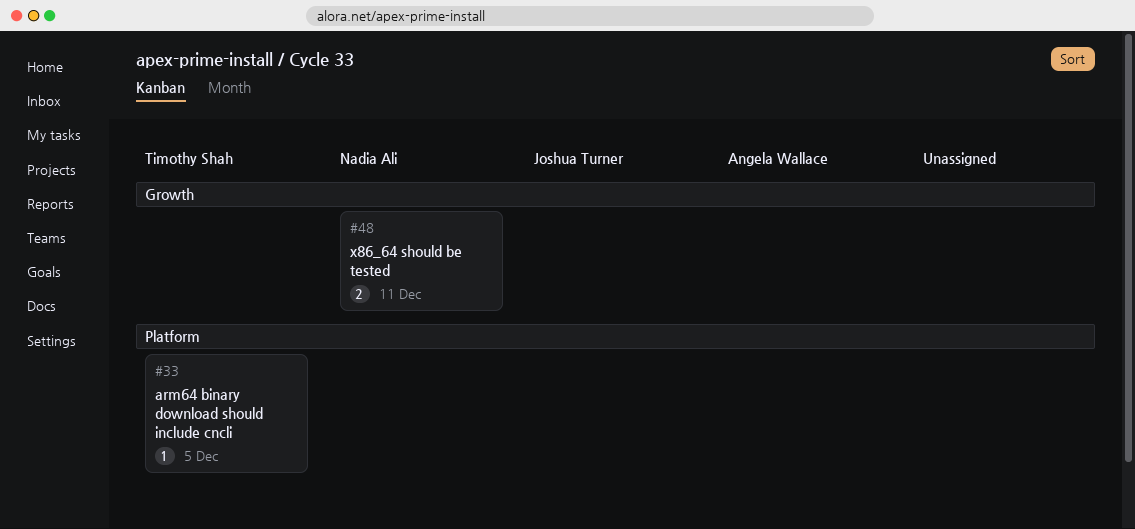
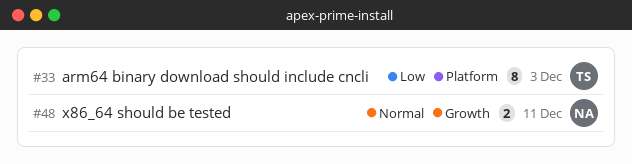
#33, estimate: 1 -> 8
#33, due: Dec 5 -> Dec 3

